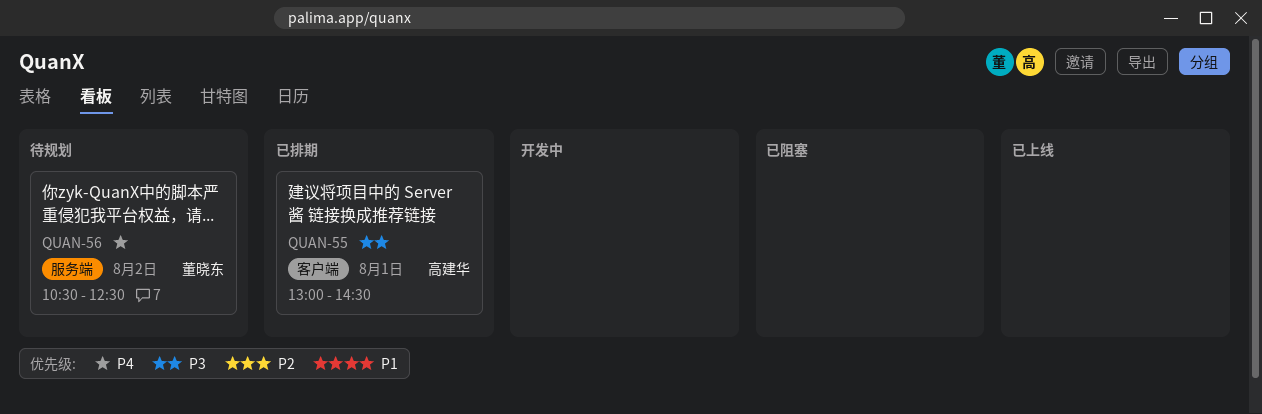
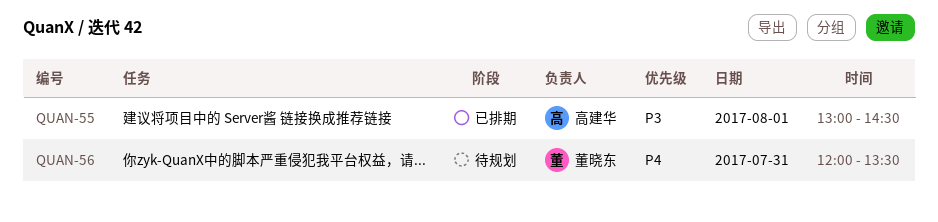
QUAN-56, day: Aug 2 -> Jul 31
QUAN-56, begins: 10:30 -> 12:00
QUAN-56, ends: 12:30 -> 13:30

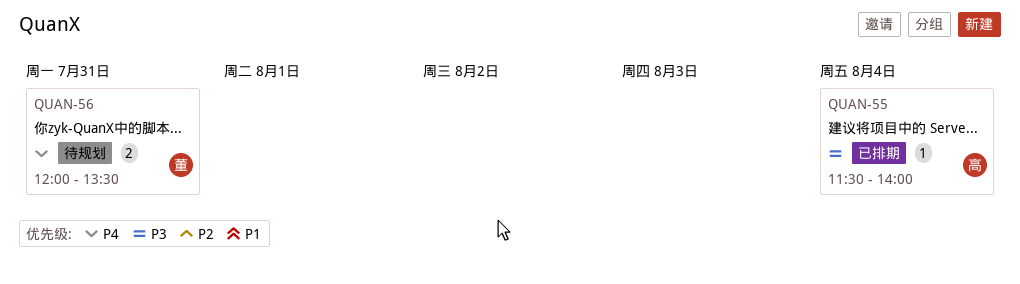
QUAN-55, day: Aug 1 -> Aug 4
QUAN-55, begins: 13:00 -> 11:30
QUAN-55, ends: 14:30 -> 14:00

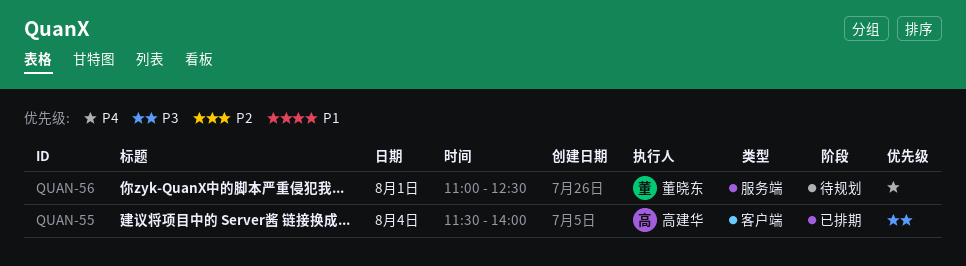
QUAN-56, day: Jul 31 -> Aug 1
QUAN-56, begins: 12:00 -> 11:00
QUAN-56, ends: 13:30 -> 12:30

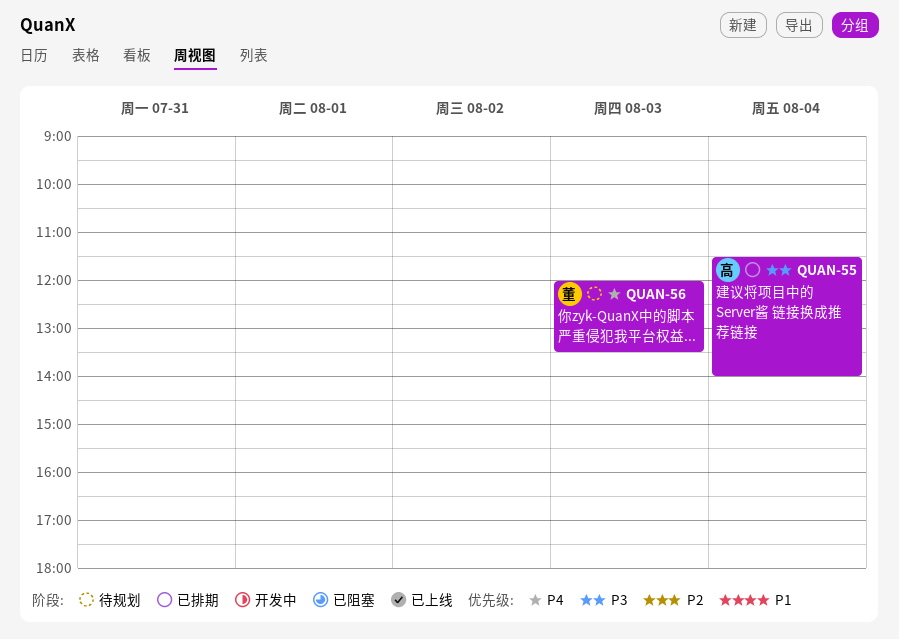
QUAN-56, day: Aug 1 -> Aug 3
QUAN-56, begins: 11:00 -> 12:00
QUAN-56, ends: 12:30 -> 13:30

